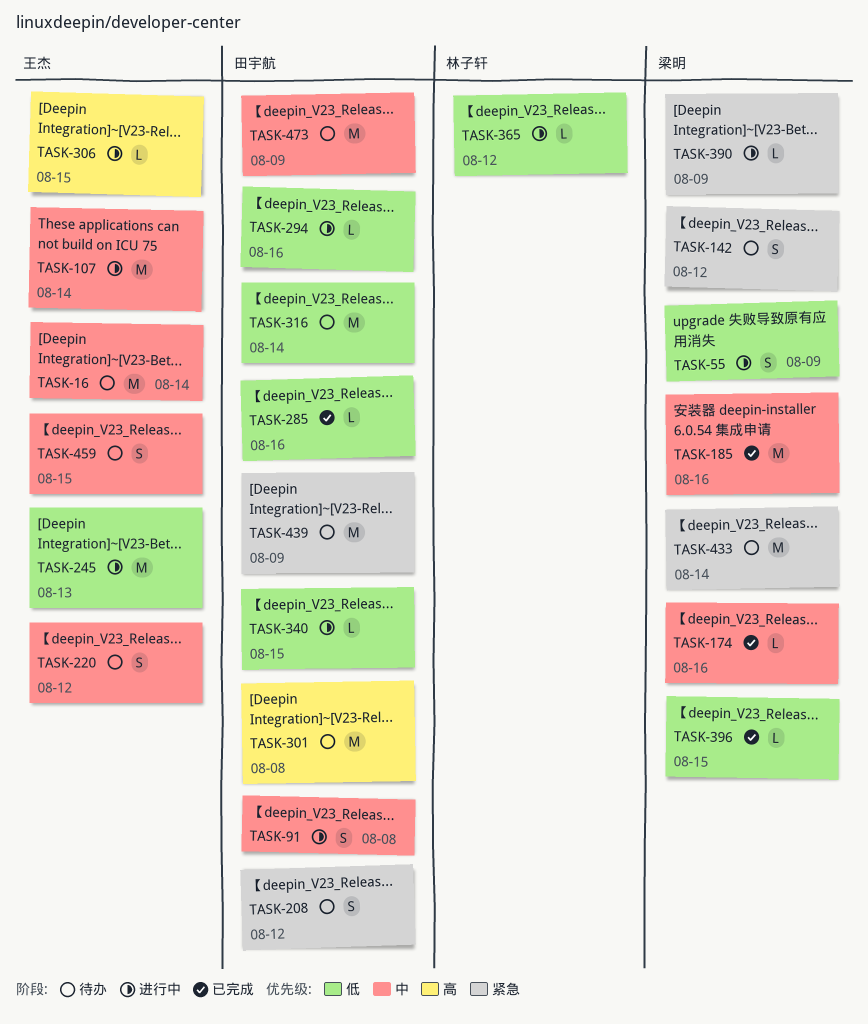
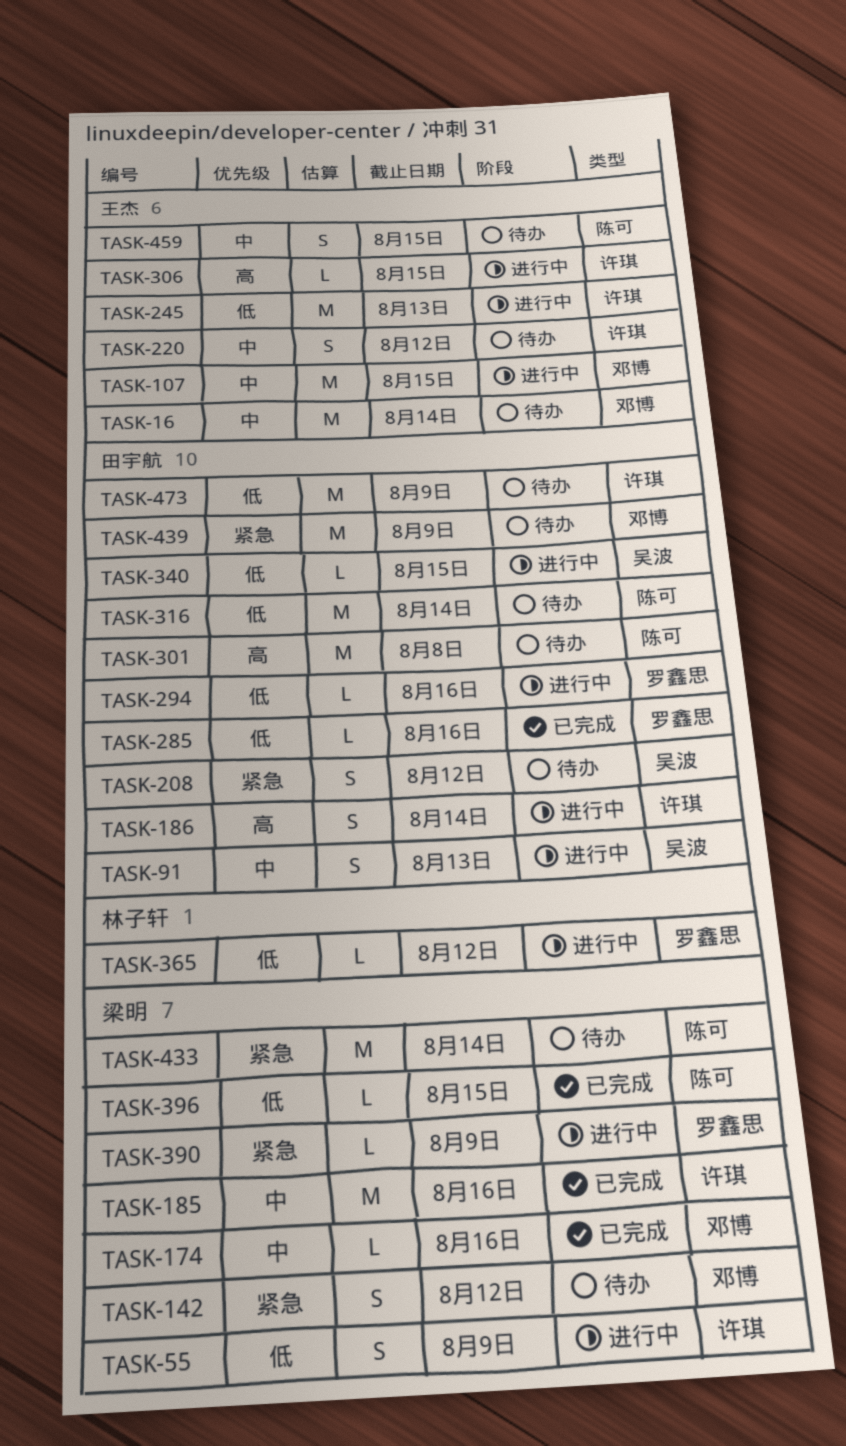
TASK-91, due: Aug 8 -> Aug 13
TASK-107, due: Aug 14 -> Aug 15
TASK-186: none -> present
TASK-473, priority: 中 -> 低

